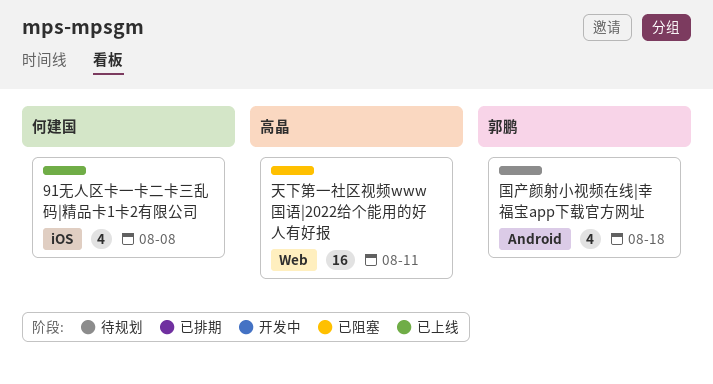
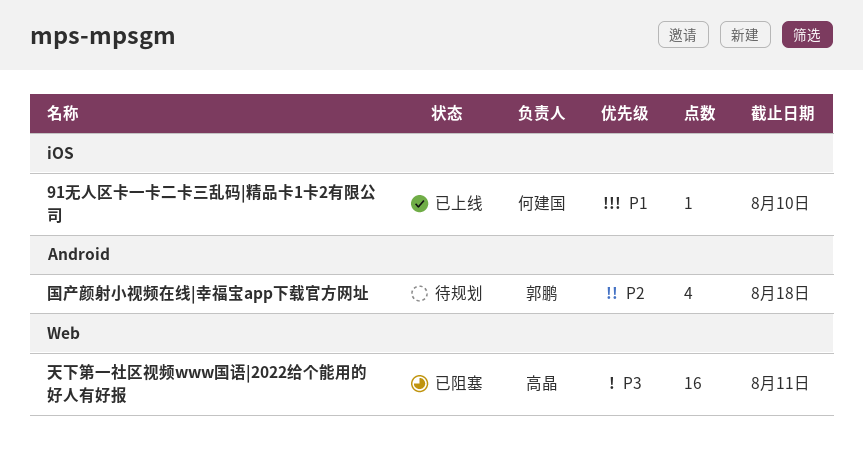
91无人区卡一卡二卡三乱码|精品卡1卡2有限公司, estimate: 4 -> 1
91无人区卡一卡二卡三乱码|精品卡1卡2有限公司, due: Aug 8 -> Aug 10

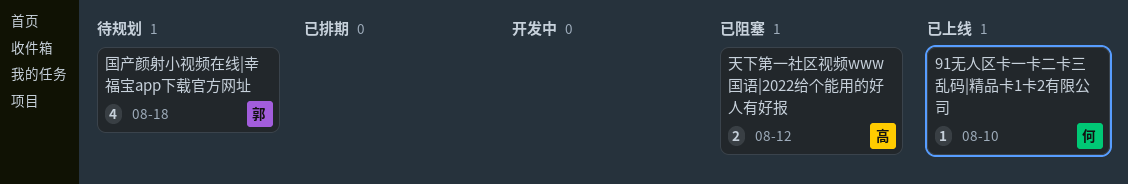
天下第一社区视频www国语|2022给个能用的好人有好报, estimate: 16 -> 2
天下第一社区视频www国语|2022给个能用的好人有好报, due: Aug 11 -> Aug 12

